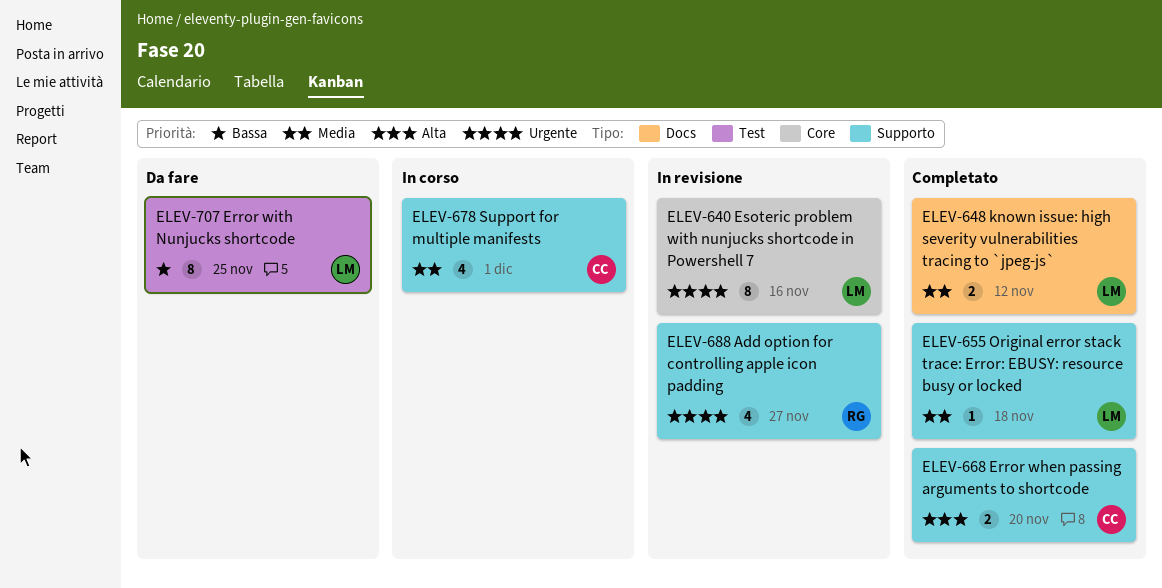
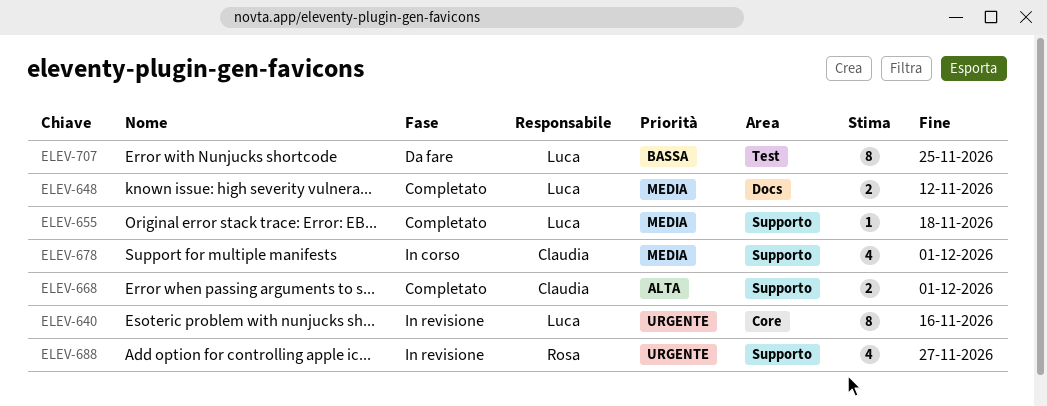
ELEV-668, due: Nov 20 -> Dec 1

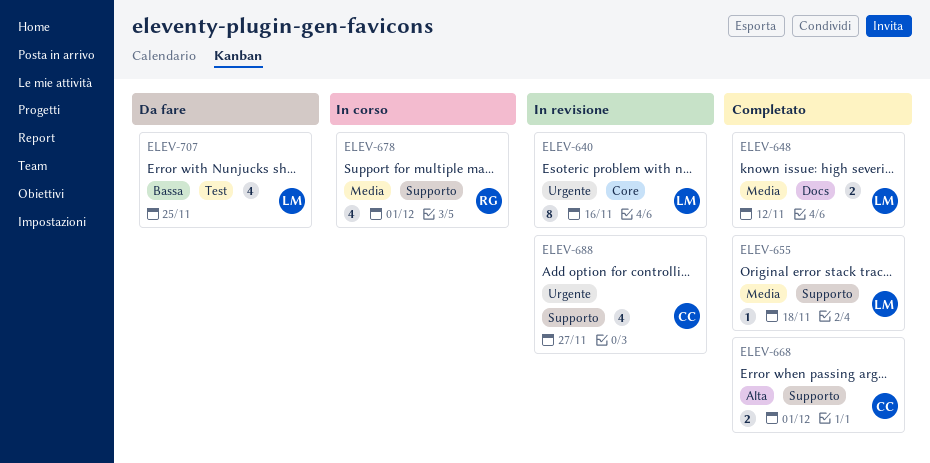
ELEV-678, owner: Claudia -> Rosa
ELEV-688, owner: Rosa -> Claudia
ELEV-707, estimate: 8 -> 4

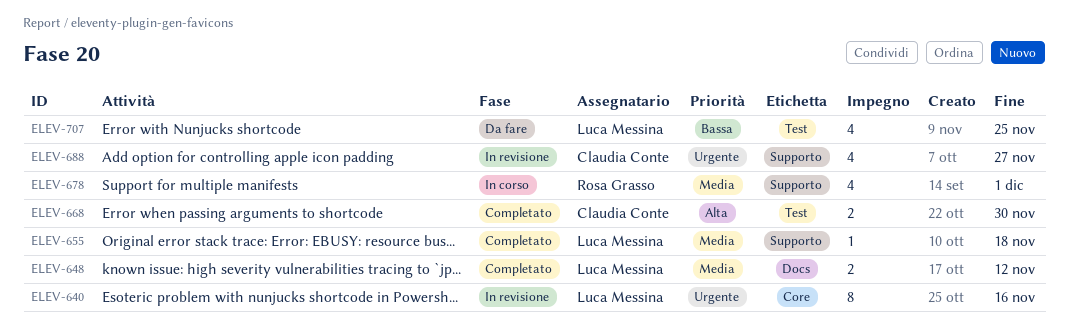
ELEV-668, label: Supporto -> Test
ELEV-668, due: Dec 1 -> Nov 30

